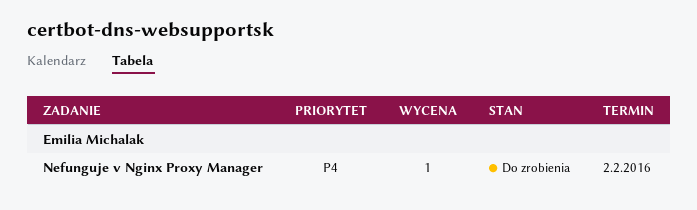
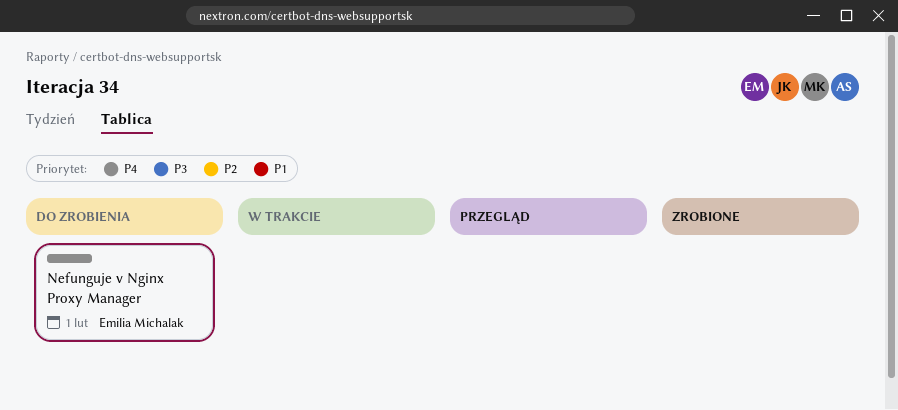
Nefunguje v Nginx Proxy Manager, due: Feb 2 -> Feb 1

